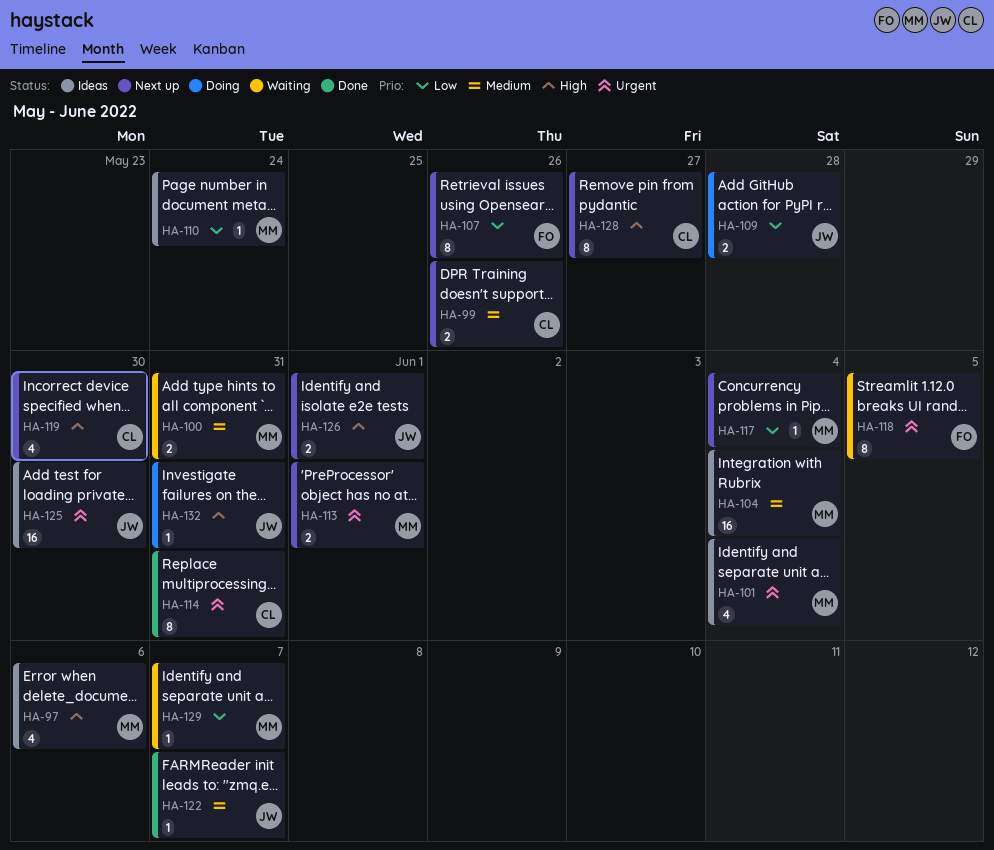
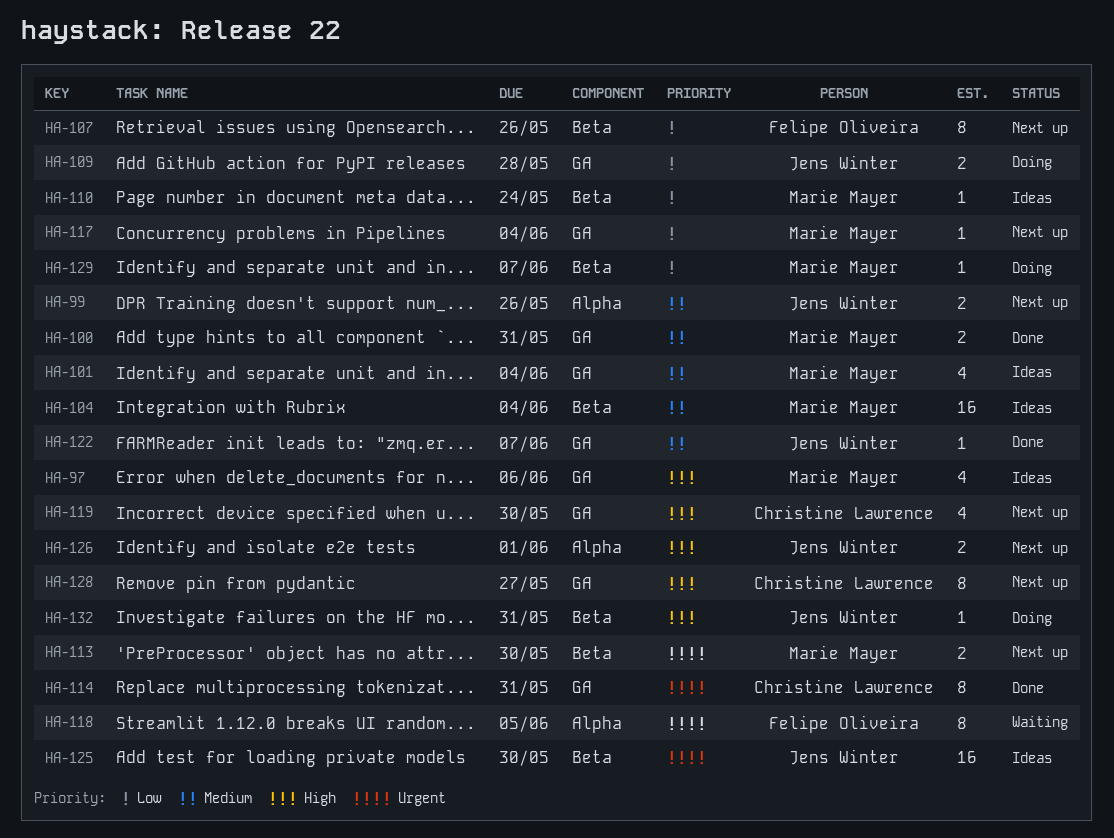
HA-99, owner: Christine Lawrence -> Jens Winter
HA-100, status: Waiting -> Done
HA-101, priority: Urgent -> Medium
HA-113, due: Jun 1 -> May 30
HA-129, status: Waiting -> Doing

